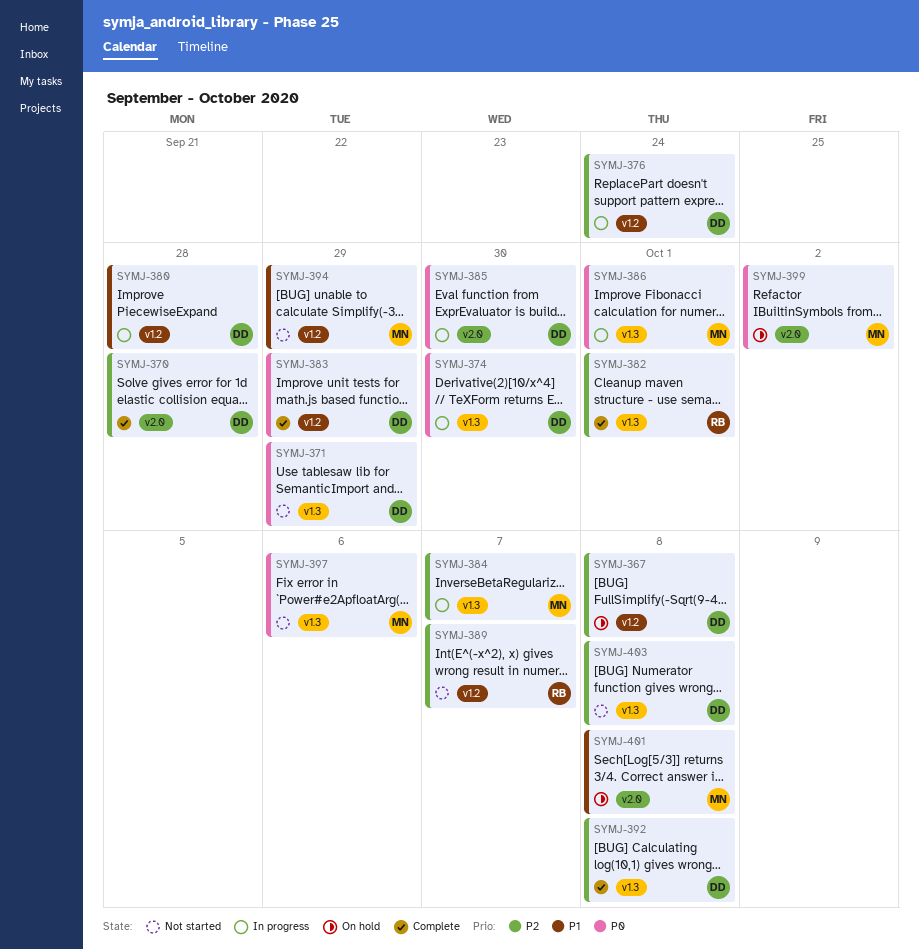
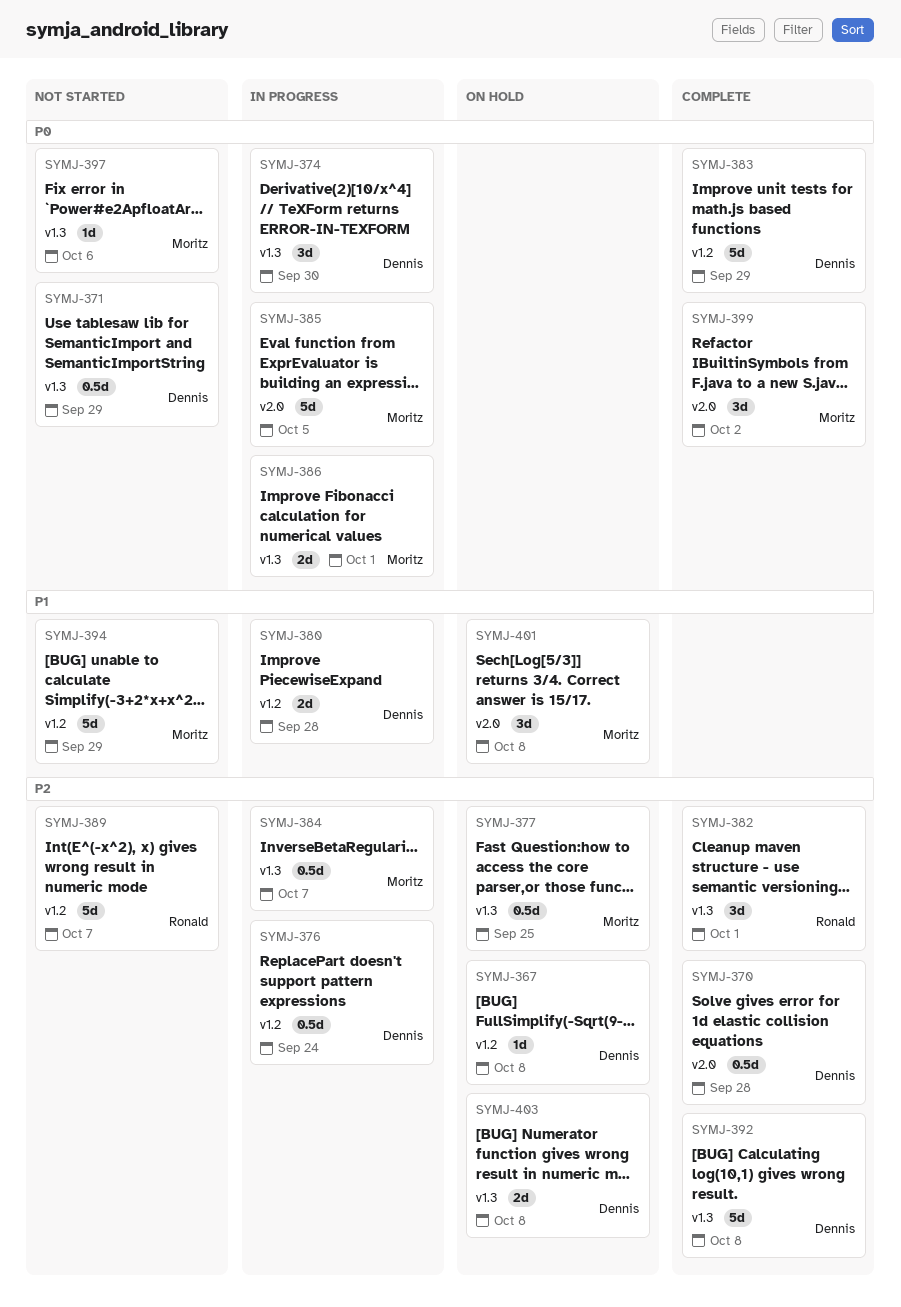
SYMJ-377: none -> present
SYMJ-385, owner: Dennis -> Moritz
SYMJ-385, due: Sep 30 -> Oct 5
SYMJ-399, status: On hold -> Complete
SYMJ-403, status: Not started -> On hold

